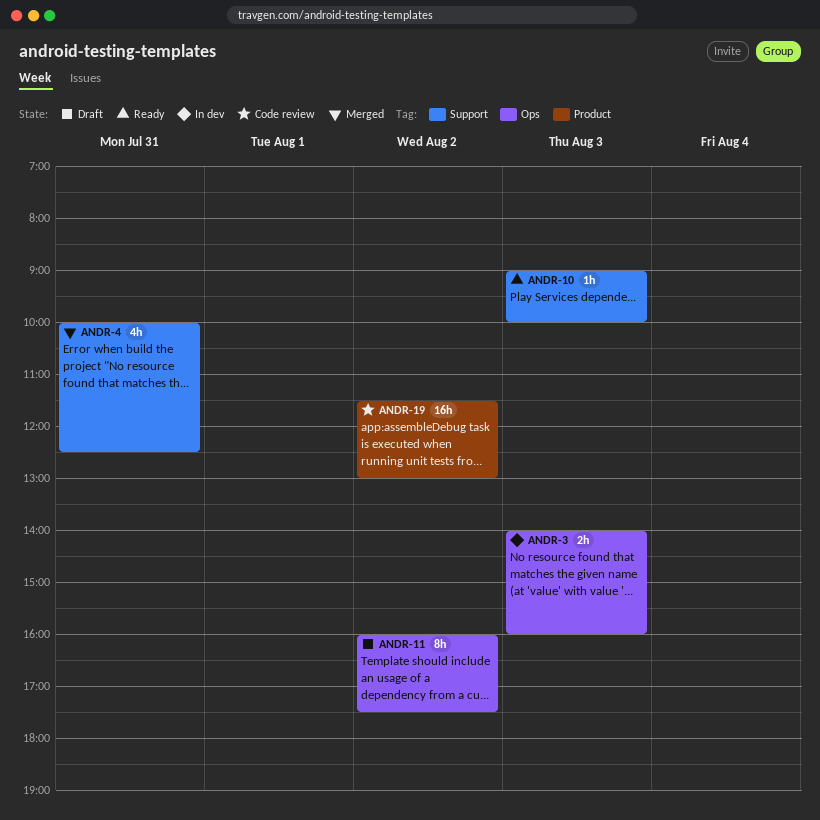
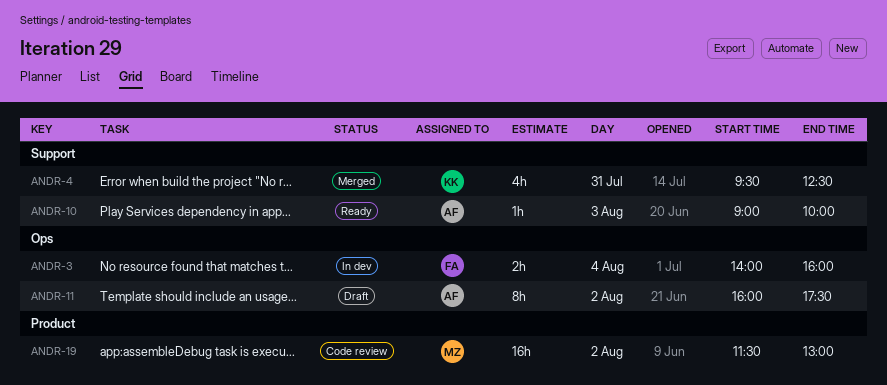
ANDR-3, day: Aug 3 -> Aug 4
ANDR-4, begins: 10:00 -> 09:30

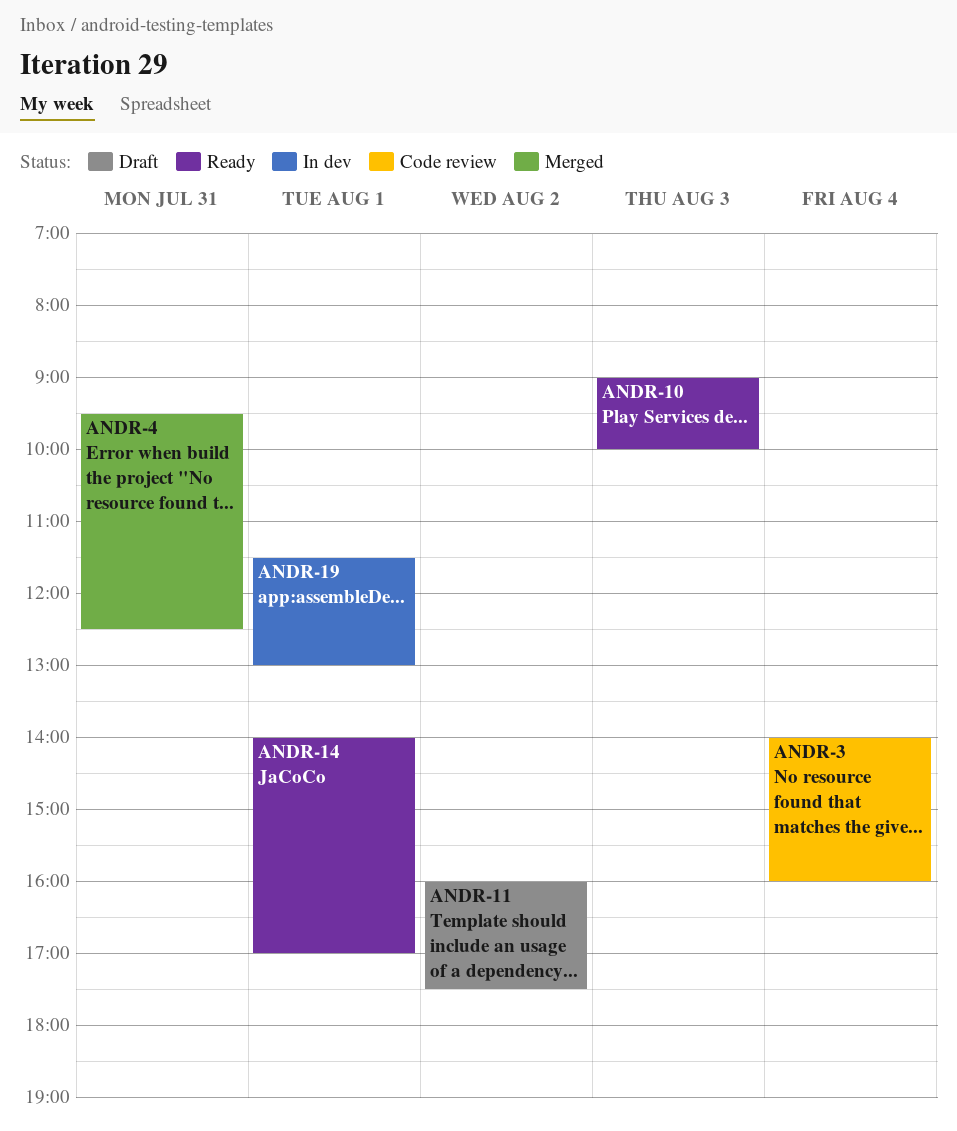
ANDR-3, status: In dev -> Code review
ANDR-14: none -> present
ANDR-19, status: Code review -> In dev
ANDR-19, day: Aug 2 -> Aug 1

